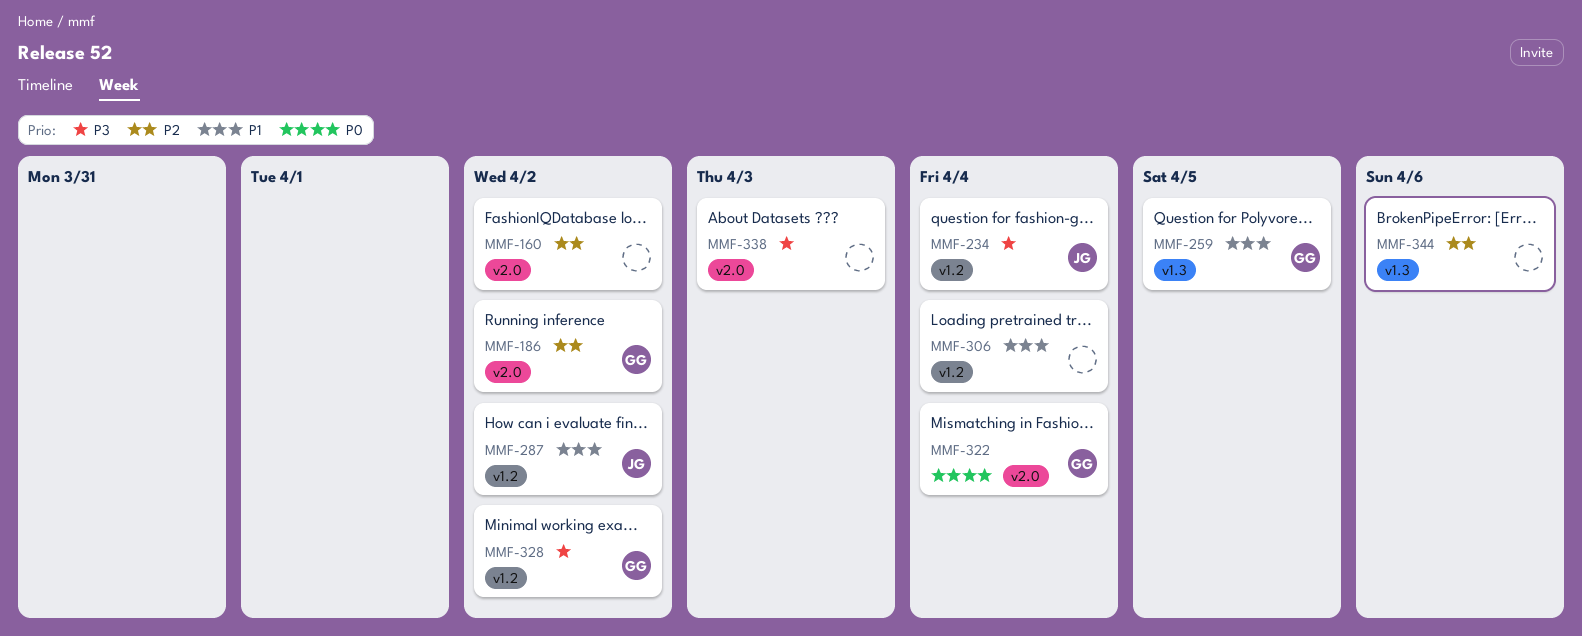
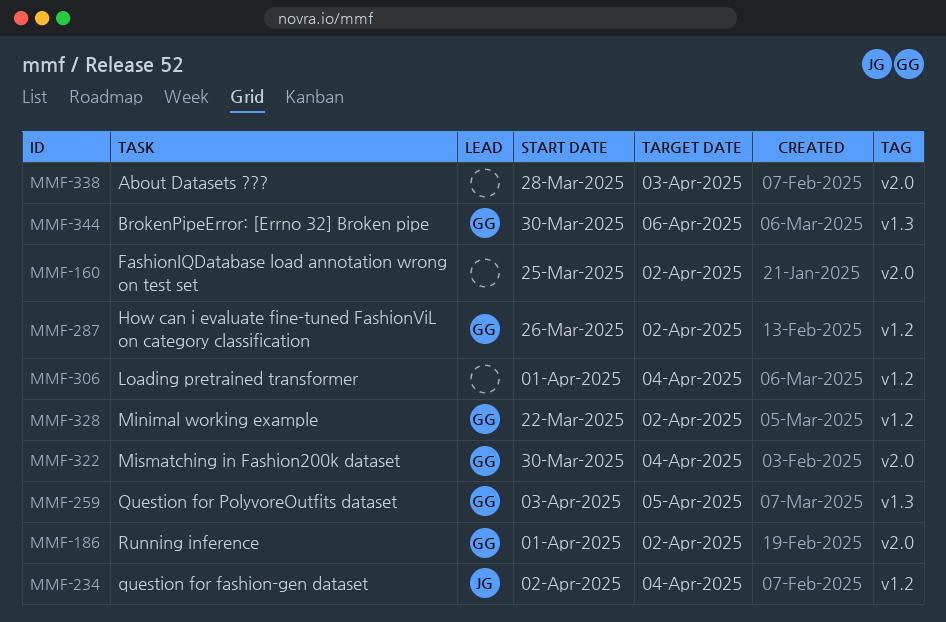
MMF-287, owner: JG -> GG
MMF-344, owner: none -> GG

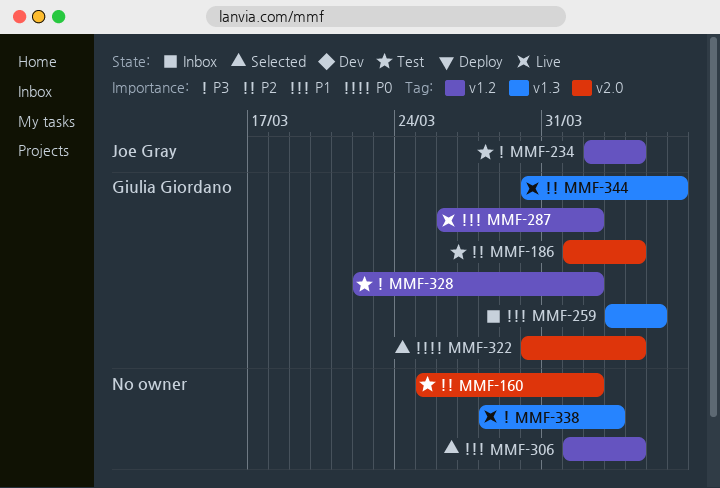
MMF-186, due: Apr 2 -> Apr 4
MMF-338, label: v2.0 -> v1.3

